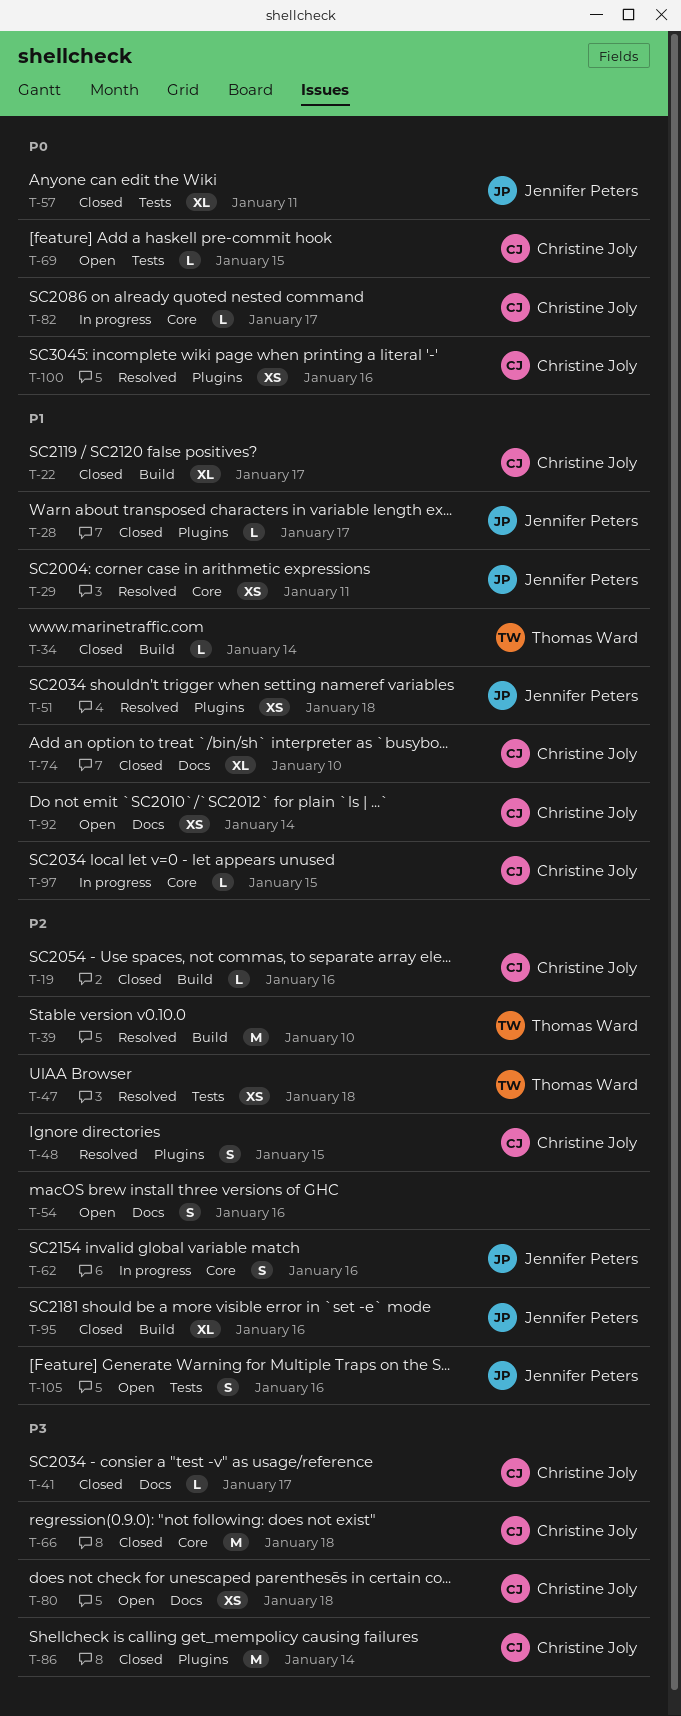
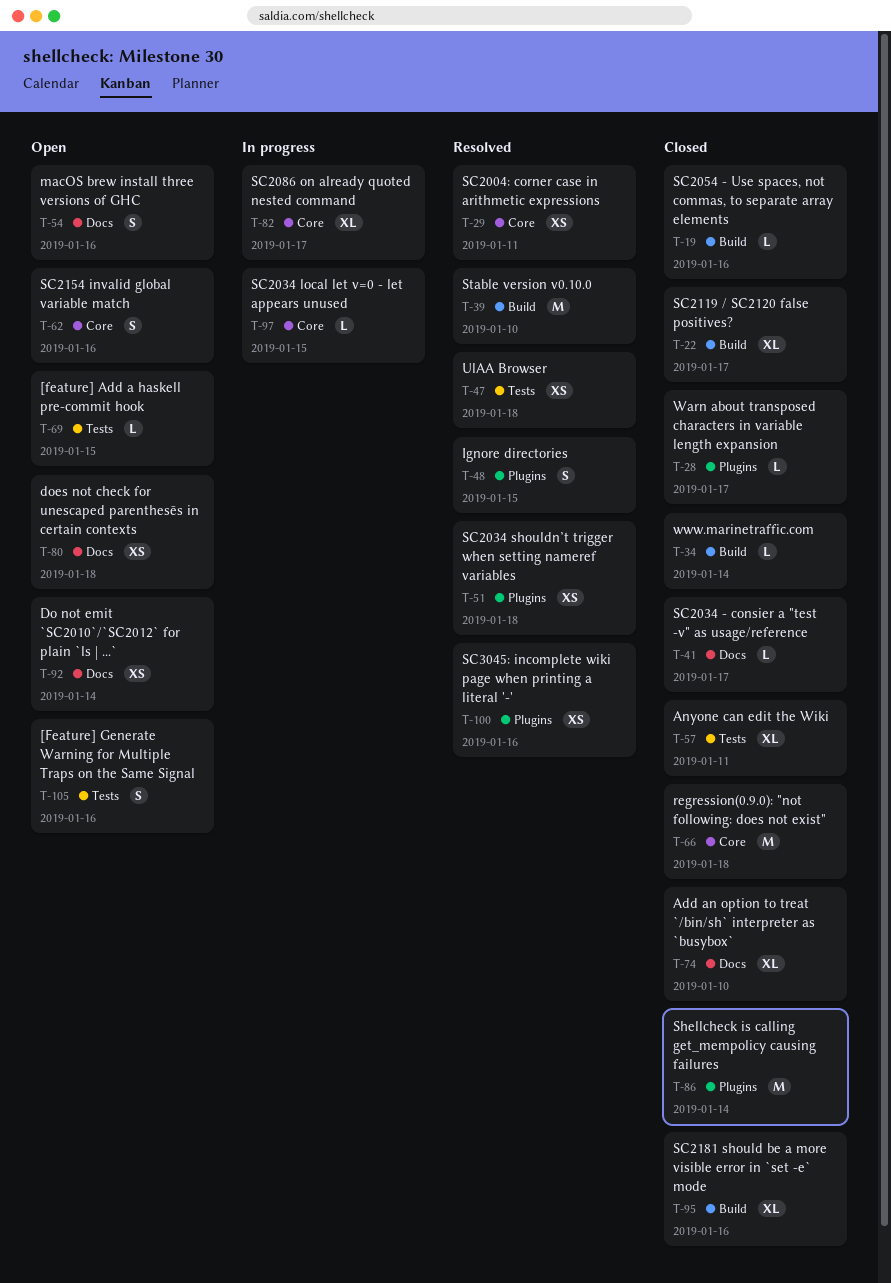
T-62, status: In progress -> Open
T-82, estimate: L -> XL

